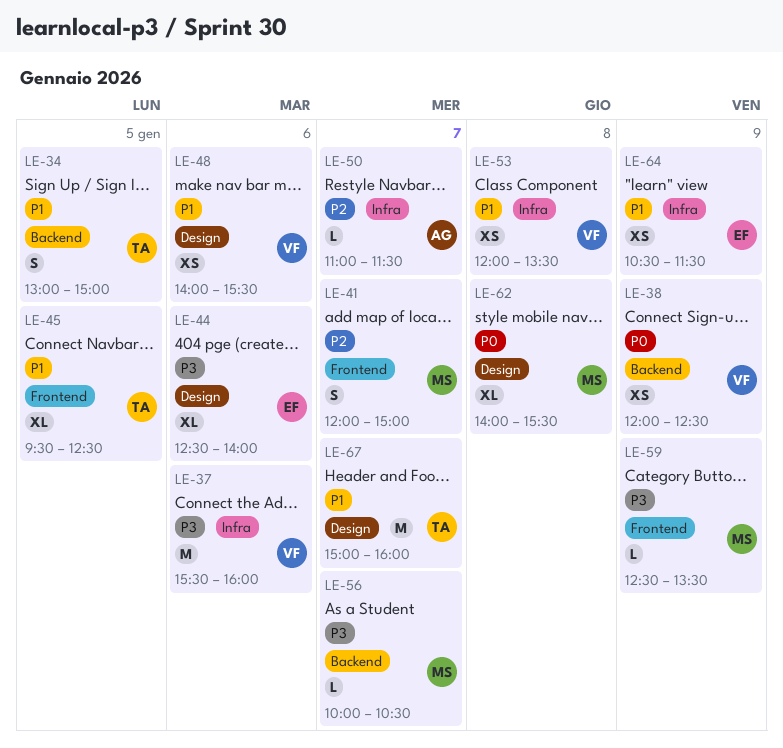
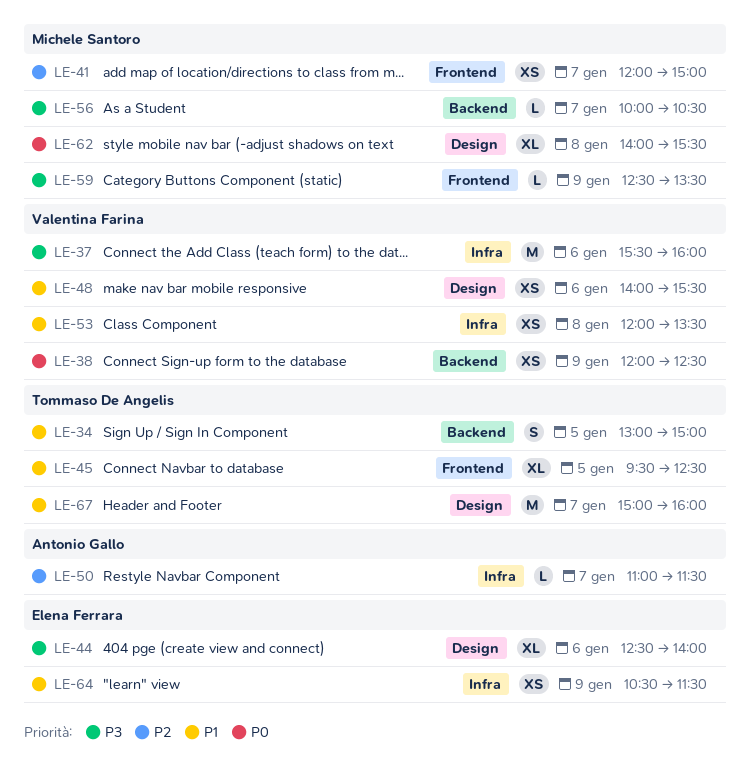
LE-41, estimate: S -> XS

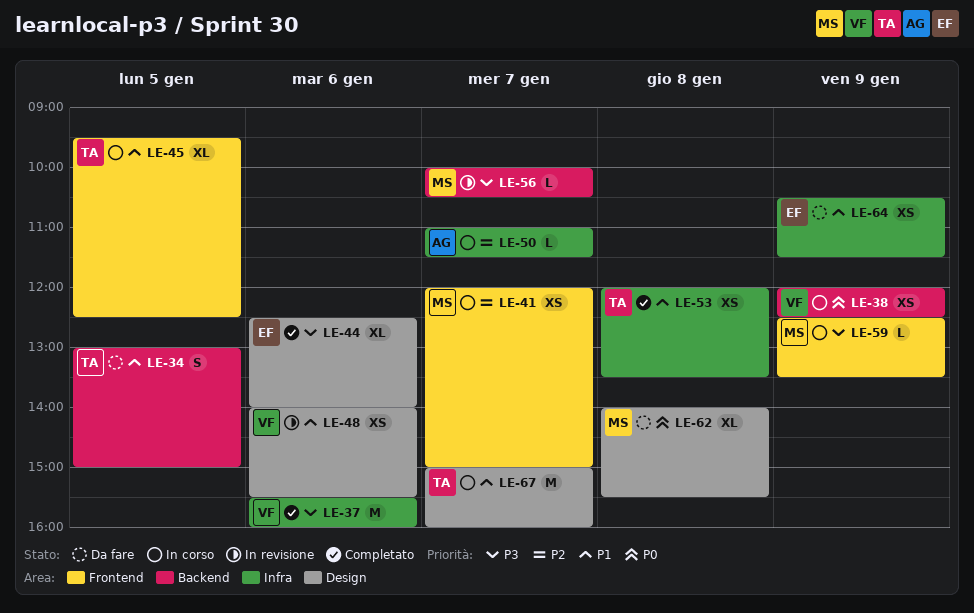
LE-53, owner: Valentina Farina -> Tommaso De Angelis

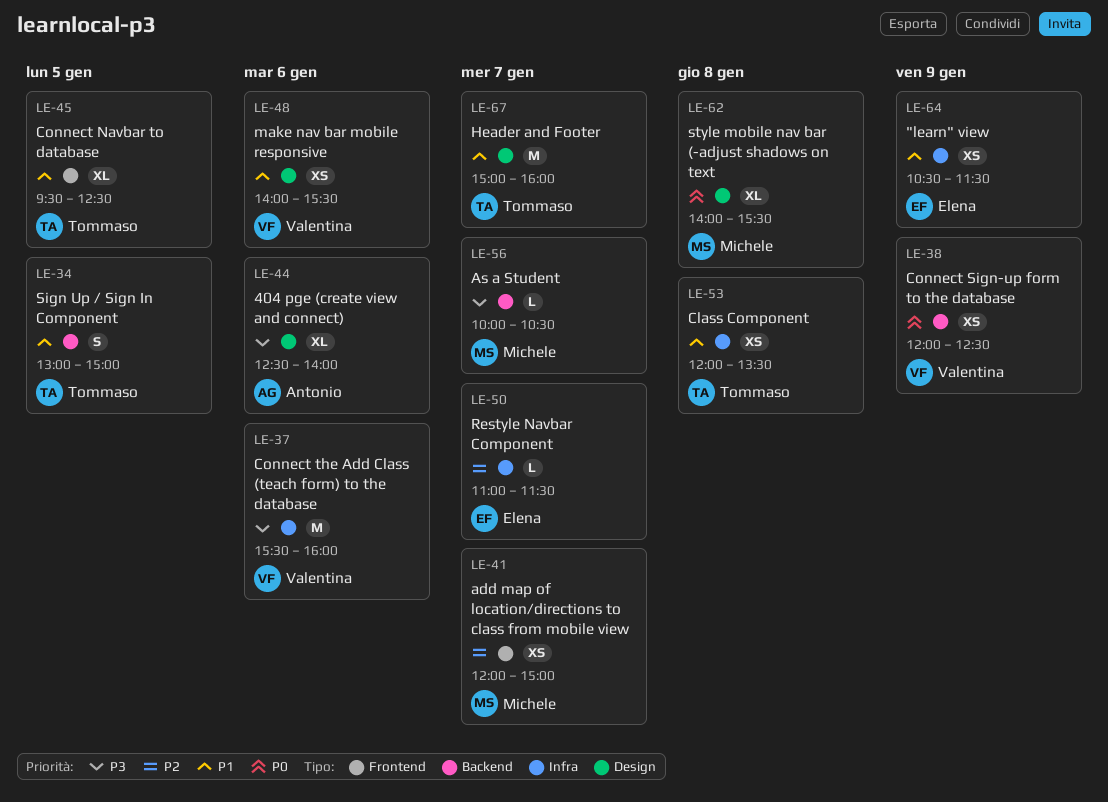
LE-44, owner: Elena -> Antonio
LE-50, owner: Antonio -> Elena
LE-59: present -> none

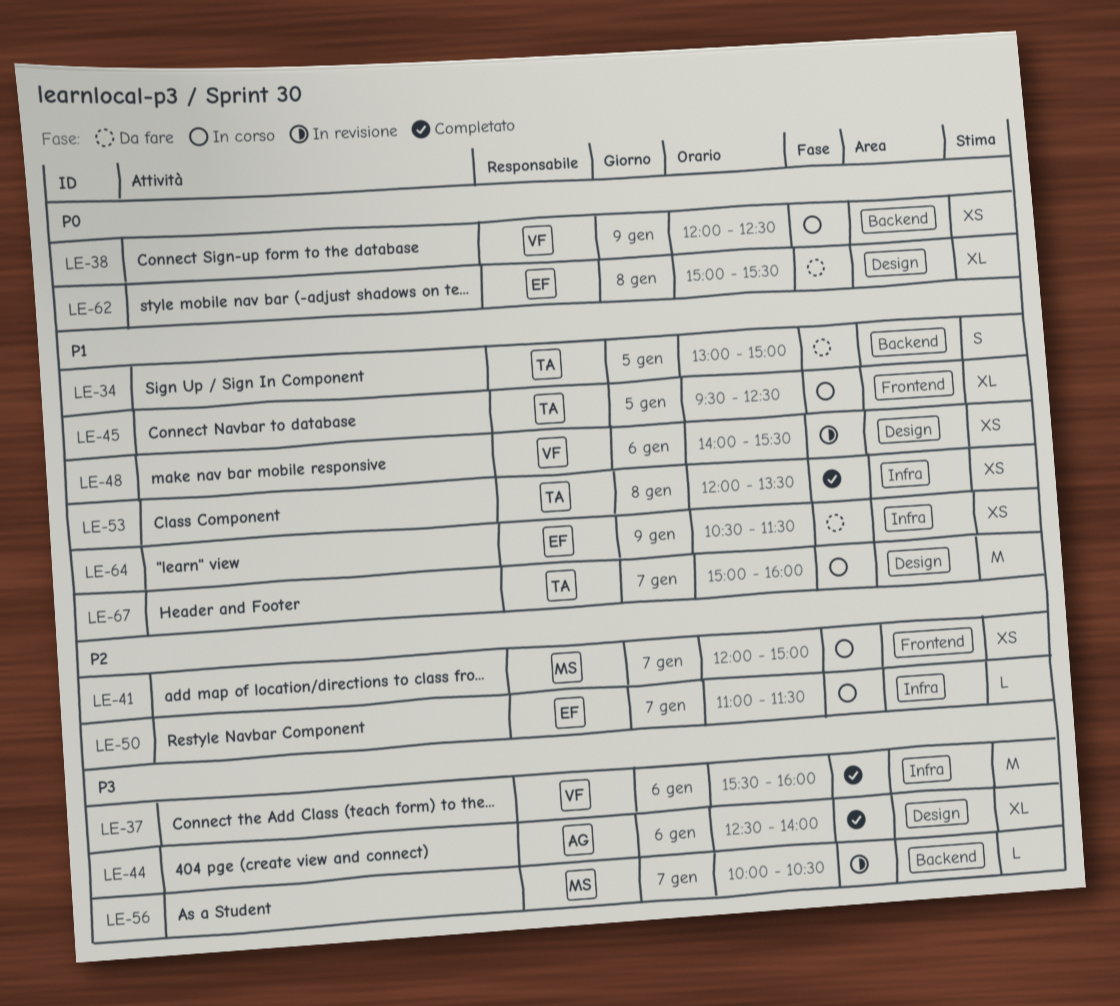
LE-62, owner: Michele -> Elena
LE-62, begins: 14:00 -> 15:00

